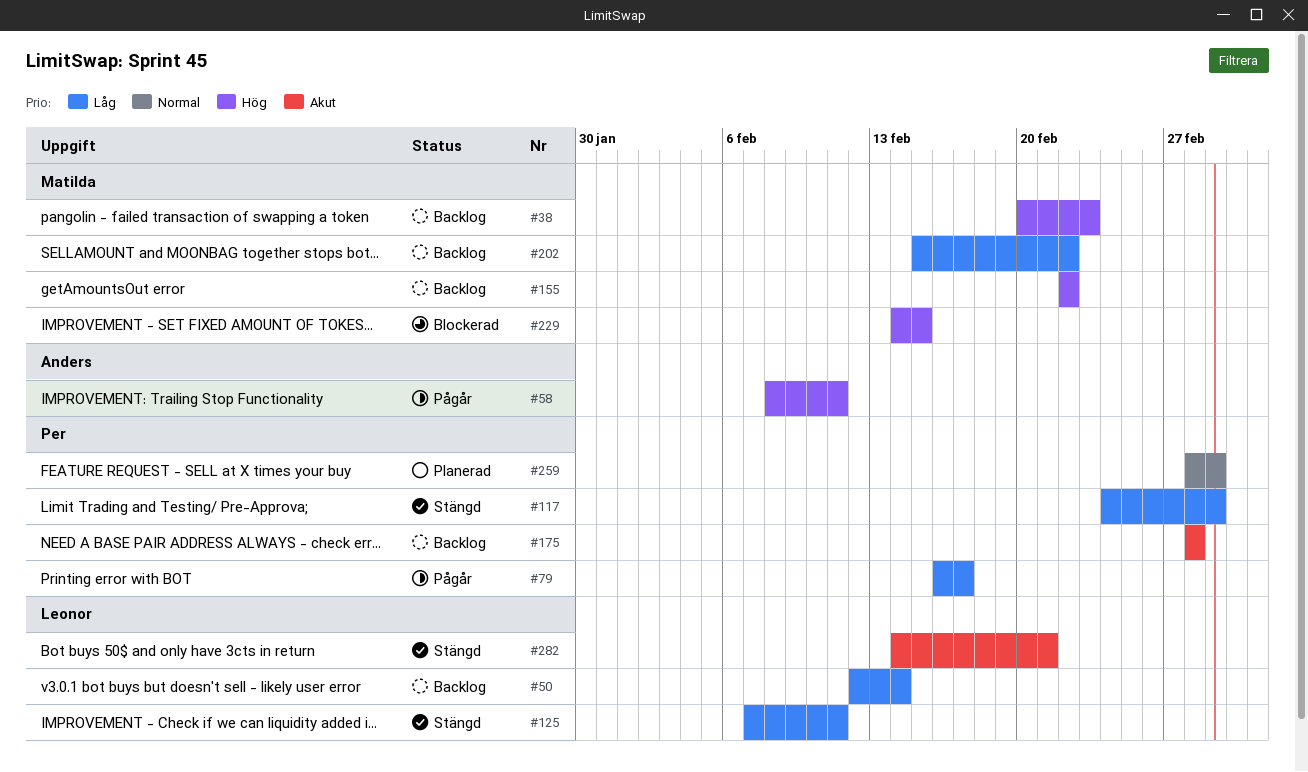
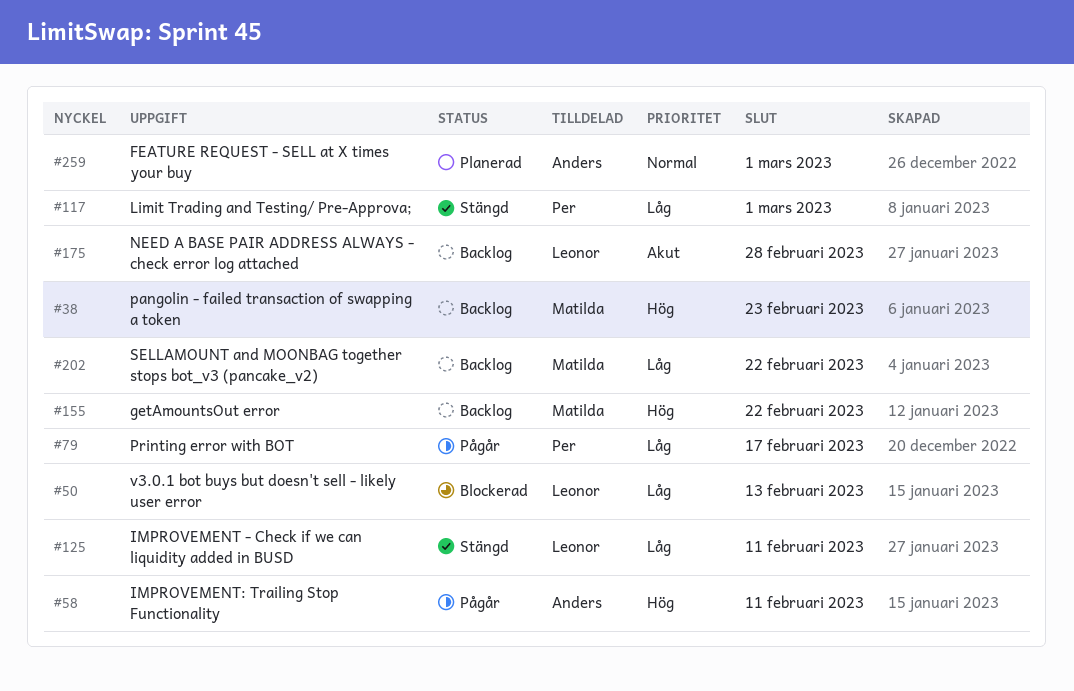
#50, status: Backlog -> Blockerad
#50, due: Feb 14 -> Feb 13
#175, owner: Per -> Leonor
#229: present -> none
#259, owner: Per -> Anders
#282: present -> none

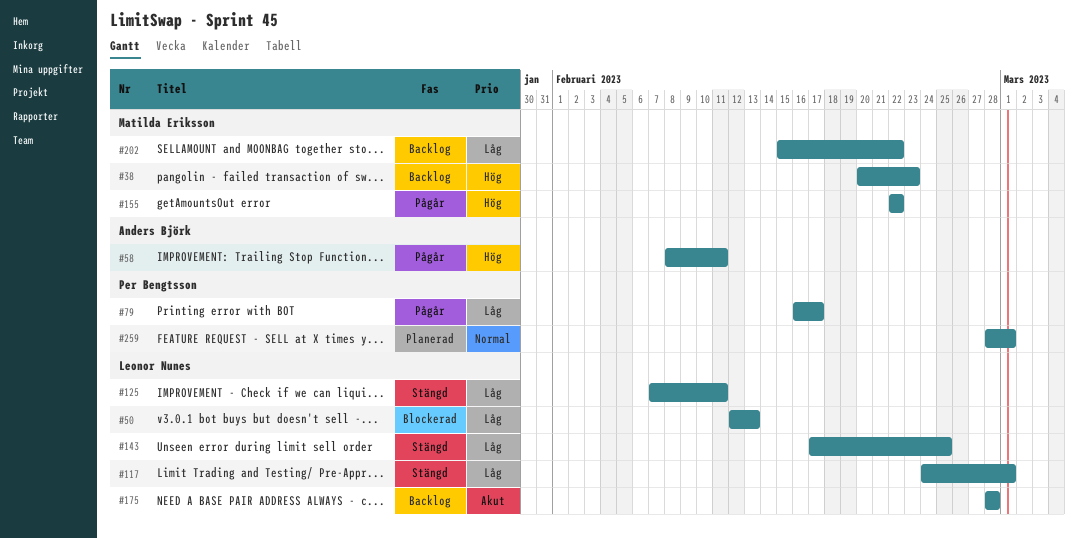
#117, owner: Per Bengtsson -> Leonor Nunes
#143: none -> present
#155, status: Backlog -> Pågår
#259, owner: Anders Björk -> Per Bengtsson

